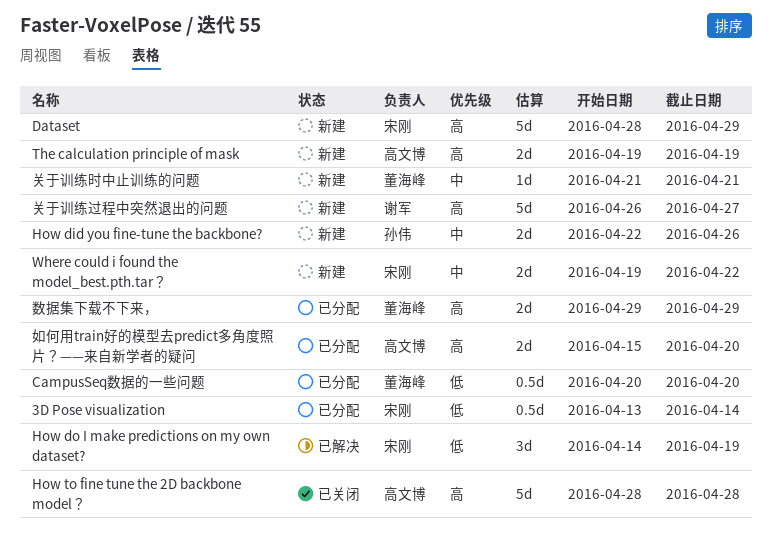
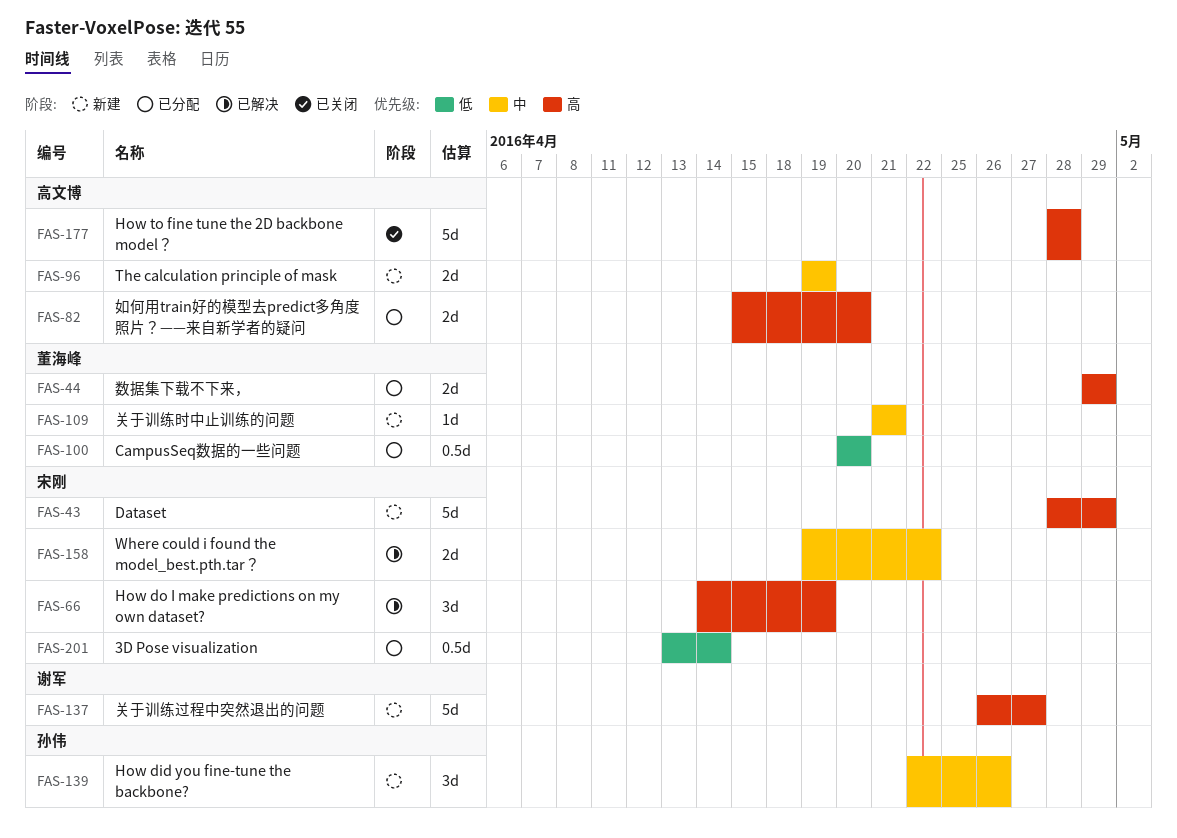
How did you fine-tune the backbone?, estimate: 2d -> 3d
How do I make predictions on my own dataset?, priority: 低 -> 高
The calculation principle of mask, priority: 高 -> 中
Where could i found the model_best.pth.tar？, status: 新建 -> 已解决

